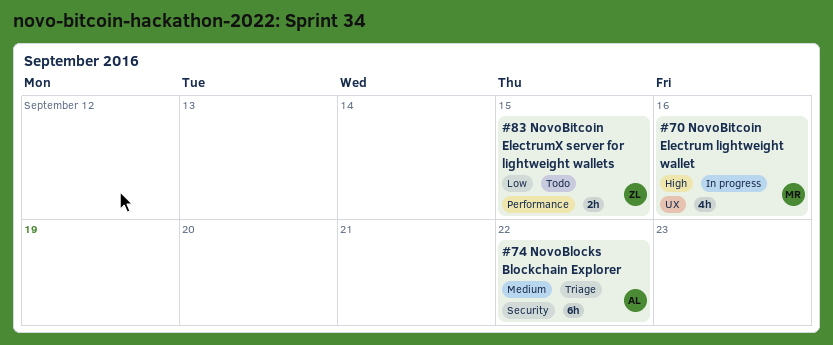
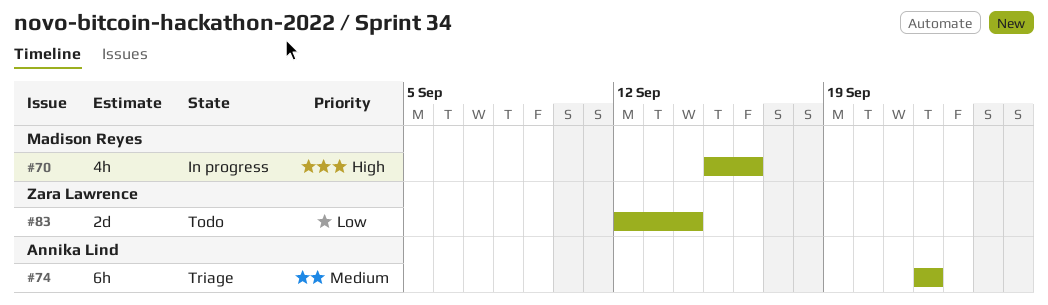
#83, estimate: 2h -> 2d
#83, due: Sep 15 -> Sep 14

